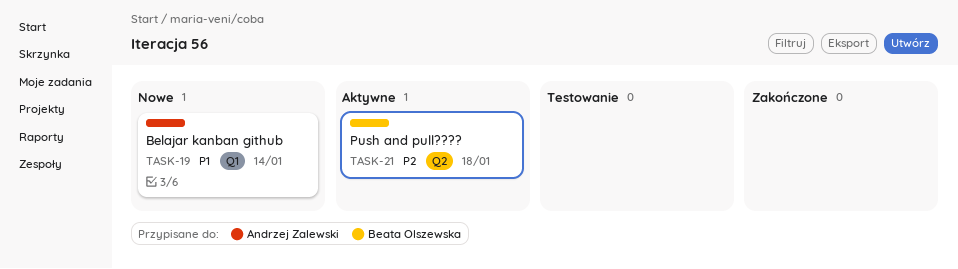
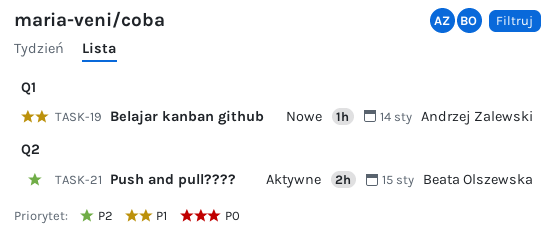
TASK-21, due: Jan 18 -> Jan 15

